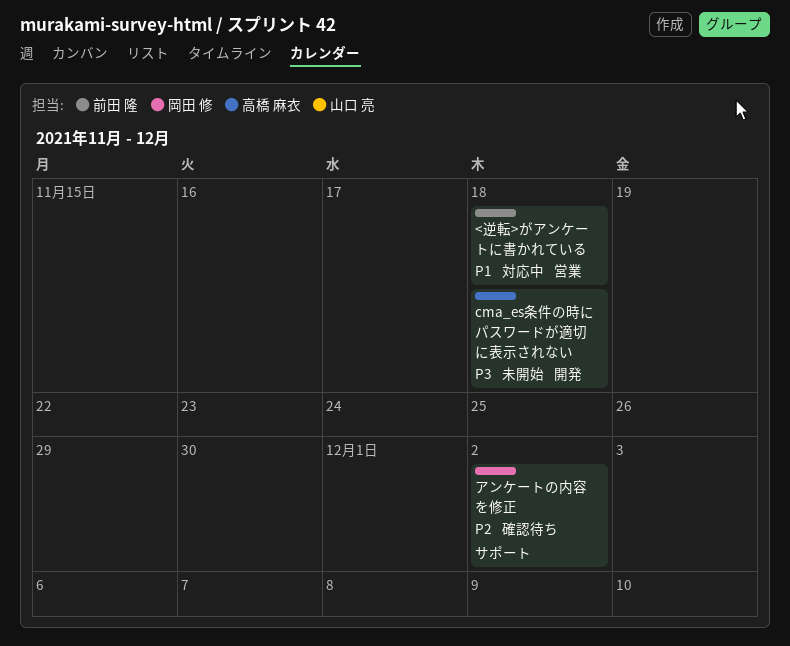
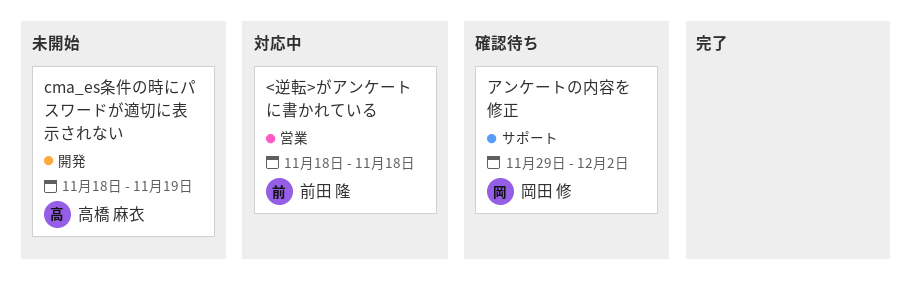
cma_es条件の時にパスワードが適切に表示されない, due: Nov 18 -> Nov 19

